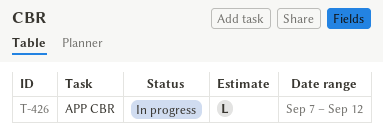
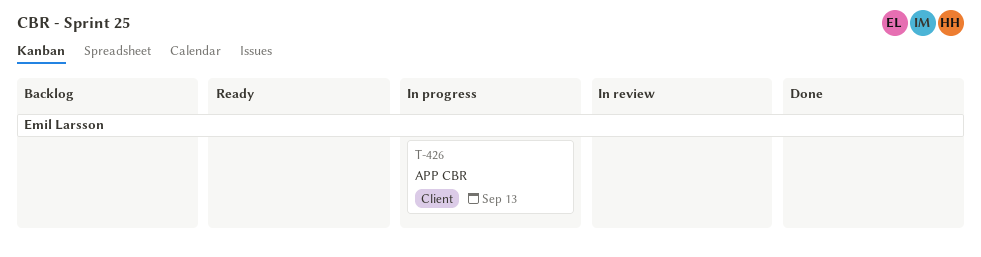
T-426, due: Sep 12 -> Sep 13

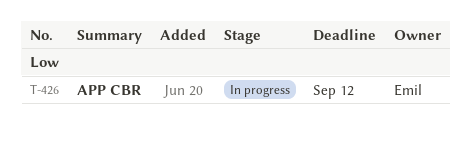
T-426, due: Sep 13 -> Sep 12

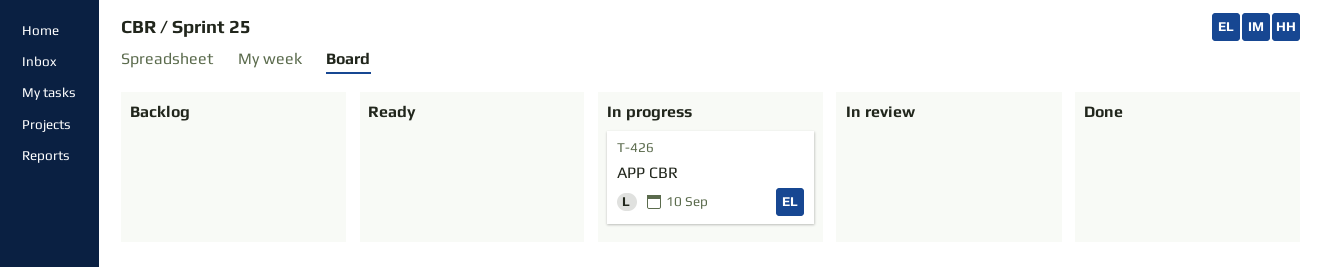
T-426, due: Sep 12 -> Sep 10

